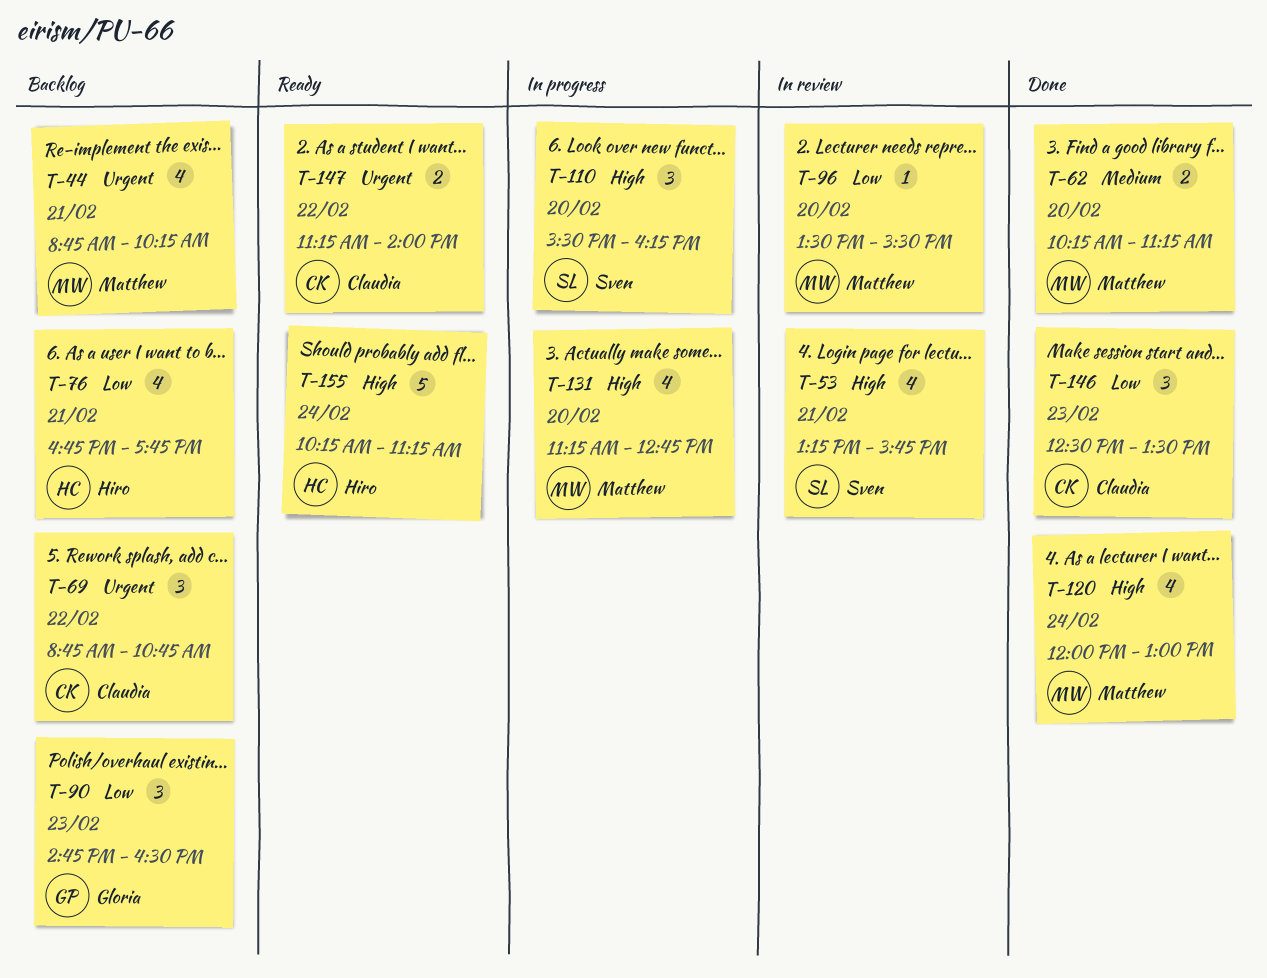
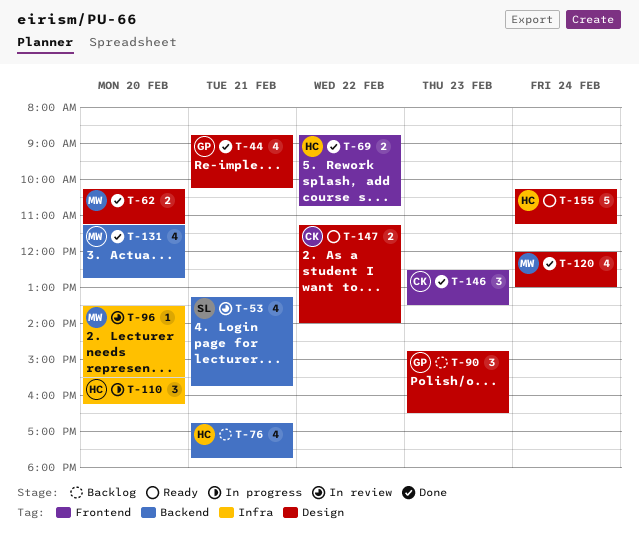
T-44, status: Backlog -> Done
T-44, owner: Matthew -> Gloria
T-69, status: Backlog -> Done
T-69, owner: Claudia -> Hiro
T-69, estimate: 3 -> 2
T-110, owner: Sven -> Hiro
T-131, status: In progress -> Done

